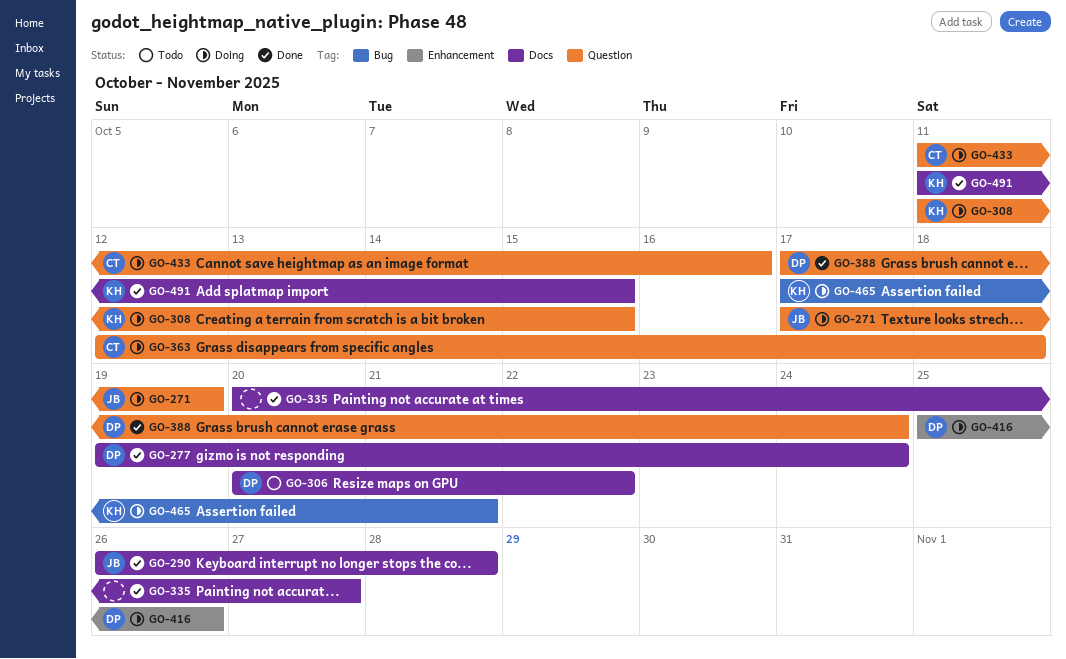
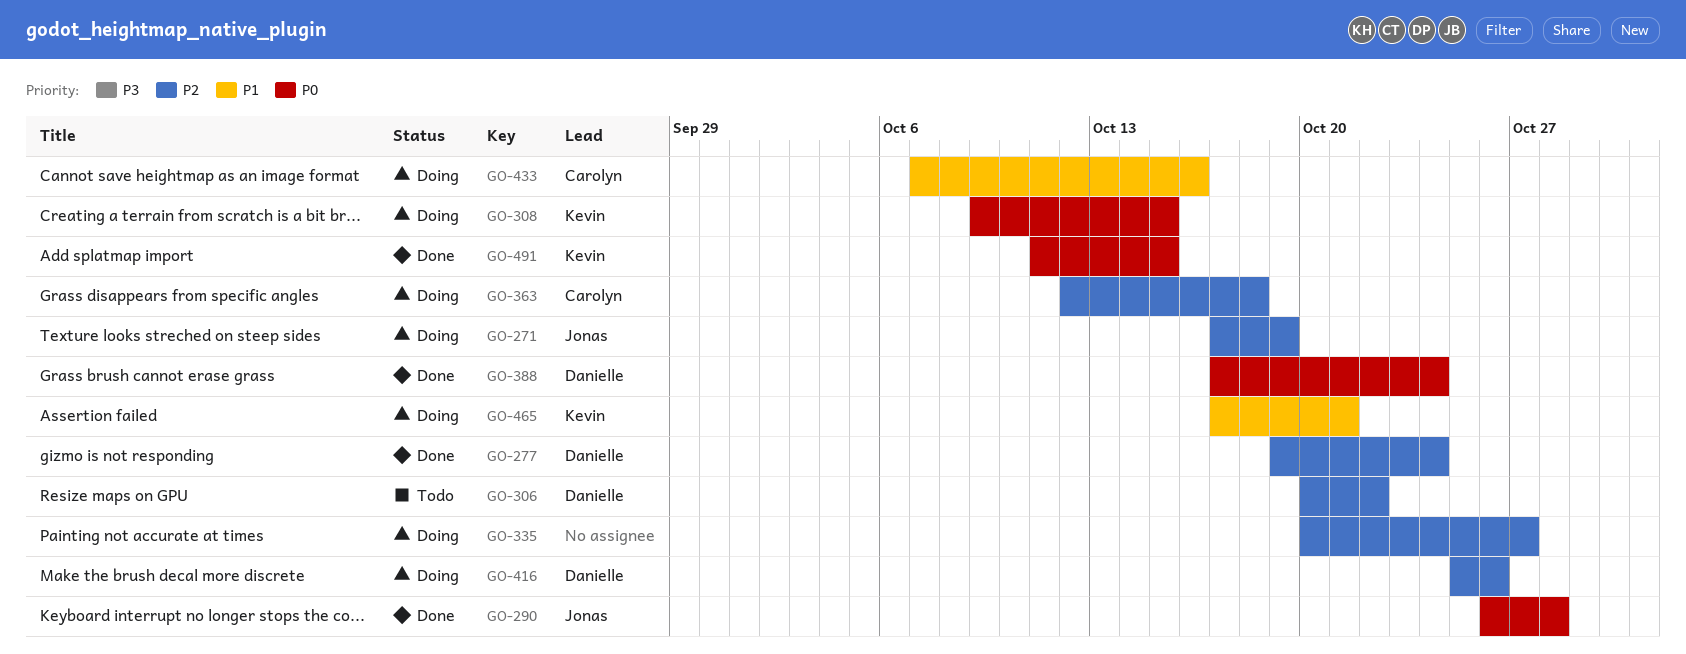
GO-308, start: Oct 11 -> Oct 9
GO-335, status: Done -> Doing
GO-433, start: Oct 11 -> Oct 7

